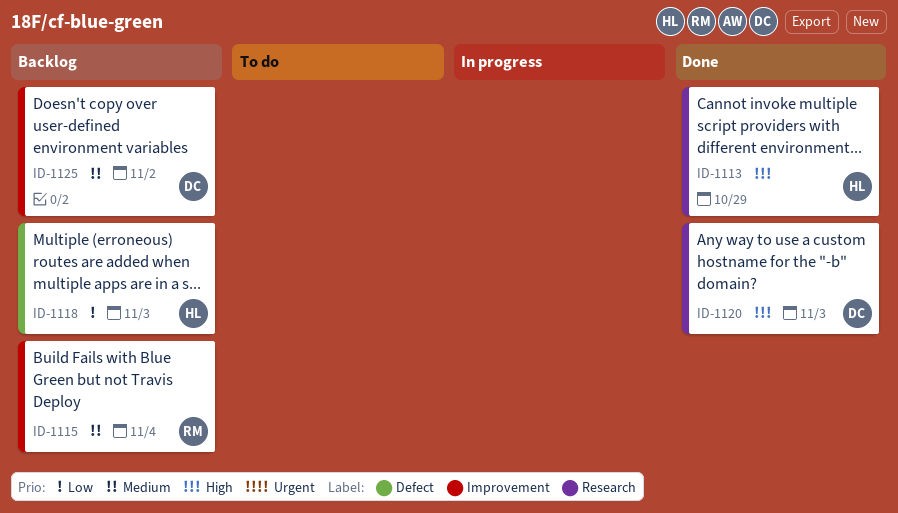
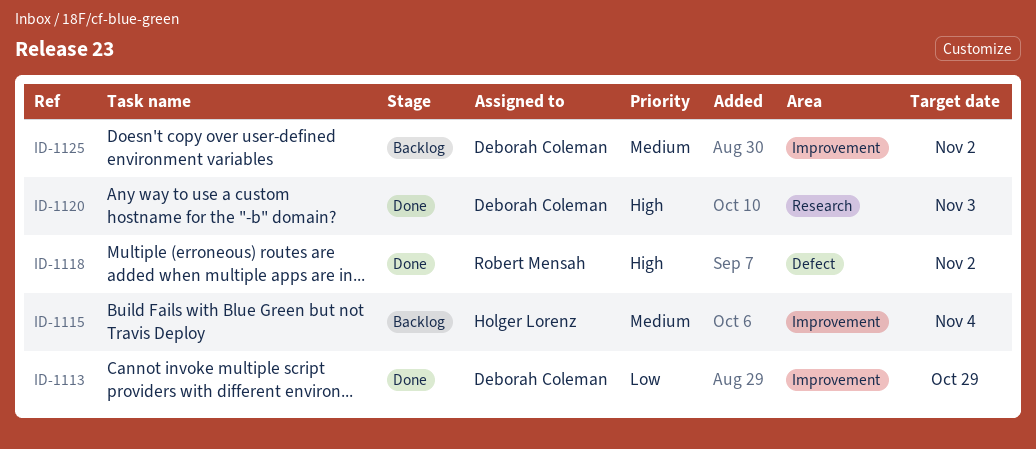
ID-1113, owner: Holger Lorenz -> Deborah Coleman
ID-1113, priority: High -> Low
ID-1113, label: Research -> Improvement
ID-1115, owner: Robert Mensah -> Holger Lorenz
ID-1118, status: Backlog -> Done
ID-1118, owner: Holger Lorenz -> Robert Mensah
ID-1118, priority: Low -> High
ID-1118, due: Nov 3 -> Nov 2

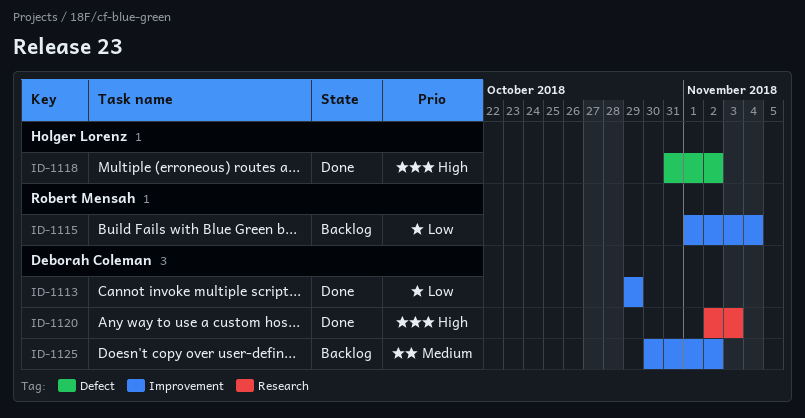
ID-1115, owner: Holger Lorenz -> Robert Mensah
ID-1115, priority: Medium -> Low
ID-1118, owner: Robert Mensah -> Holger Lorenz

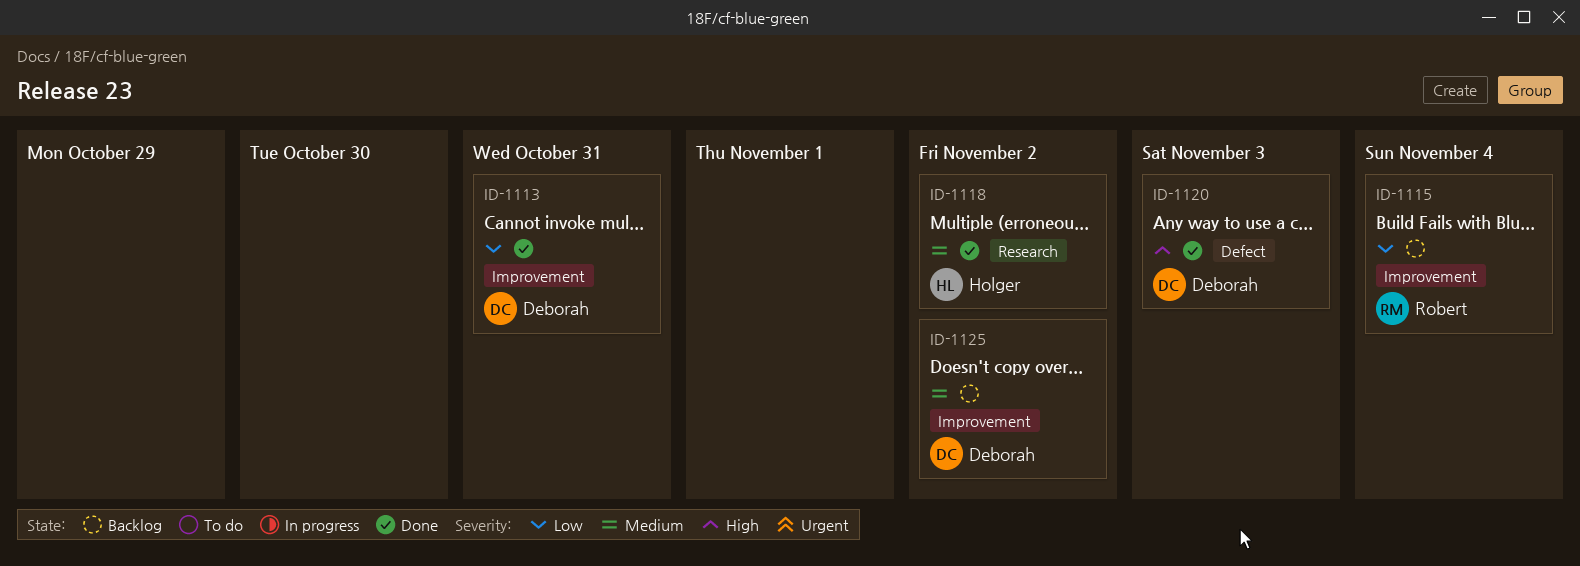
ID-1113, due: Oct 29 -> Oct 31
ID-1118, priority: High -> Medium
ID-1118, label: Defect -> Research
ID-1120, label: Research -> Defect

